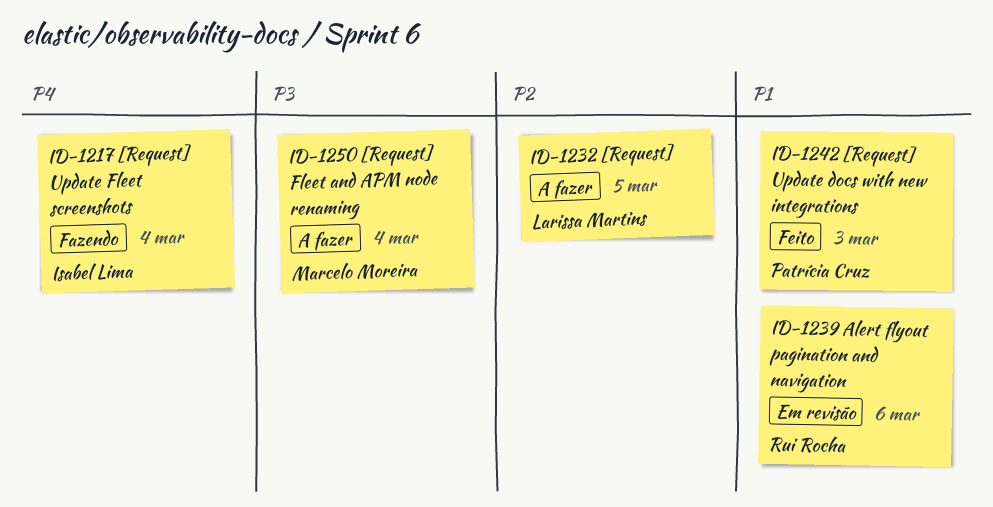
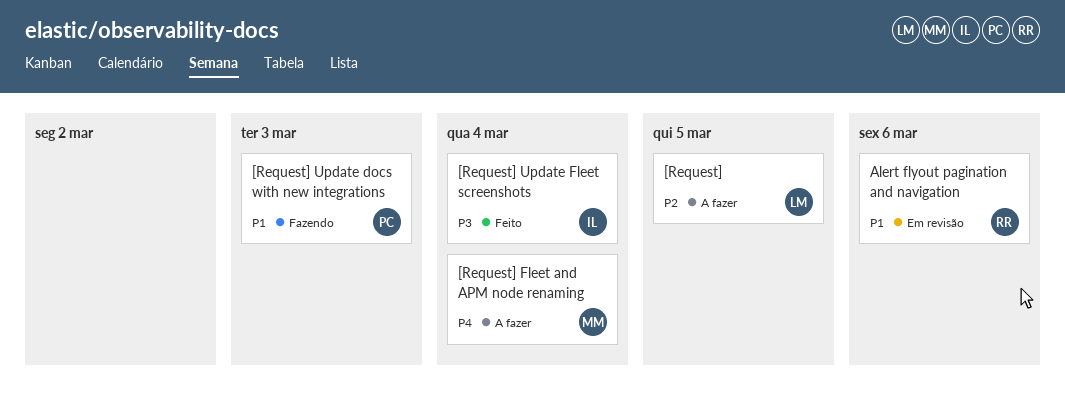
[Request] Fleet and APM node renaming, priority: P3 -> P4
[Request] Update docs with new integrations, status: Feito -> Fazendo
[Request] Update Fleet screenshots, status: Fazendo -> Feito
[Request] Update Fleet screenshots, priority: P4 -> P3

